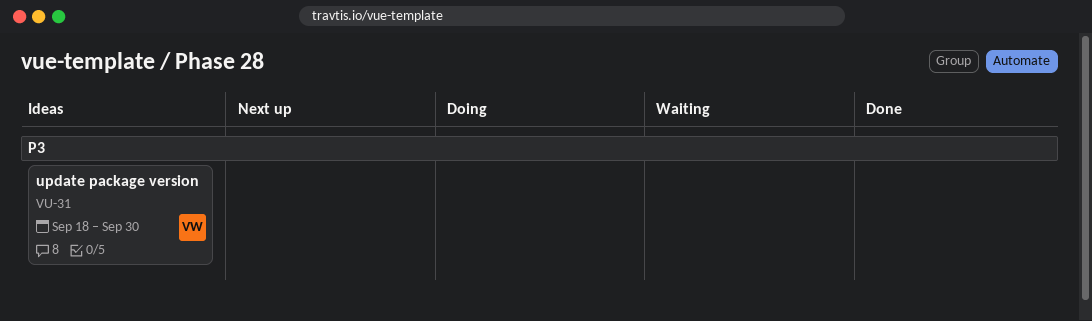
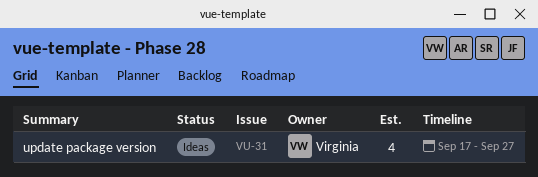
VU-31, start: Sep 18 -> Sep 17
VU-31, due: Sep 30 -> Sep 27

